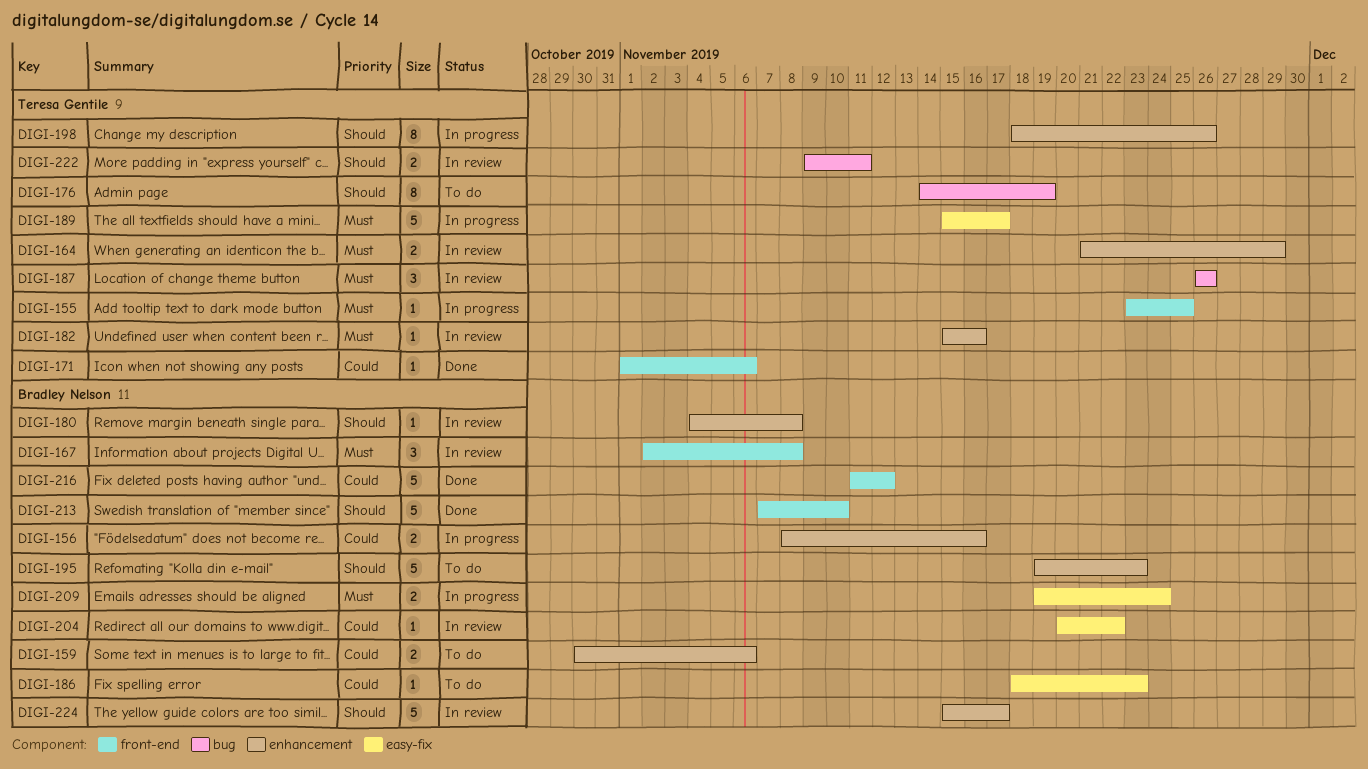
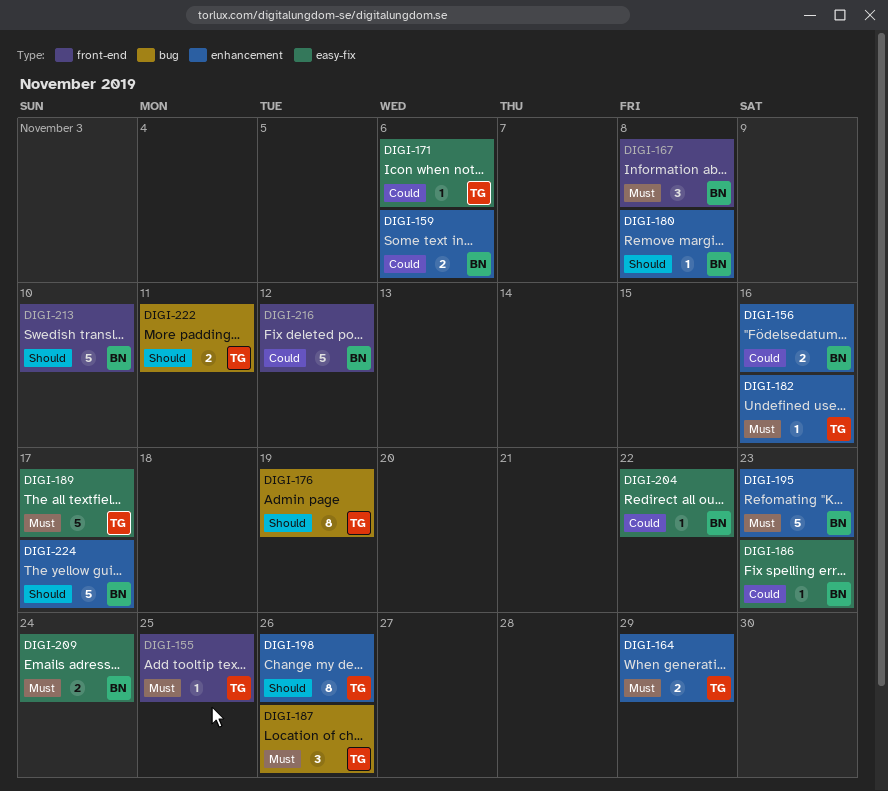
DIGI-171, label: front-end -> easy-fix
DIGI-195, priority: Should -> Must

